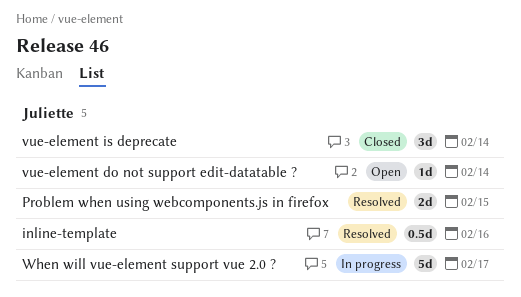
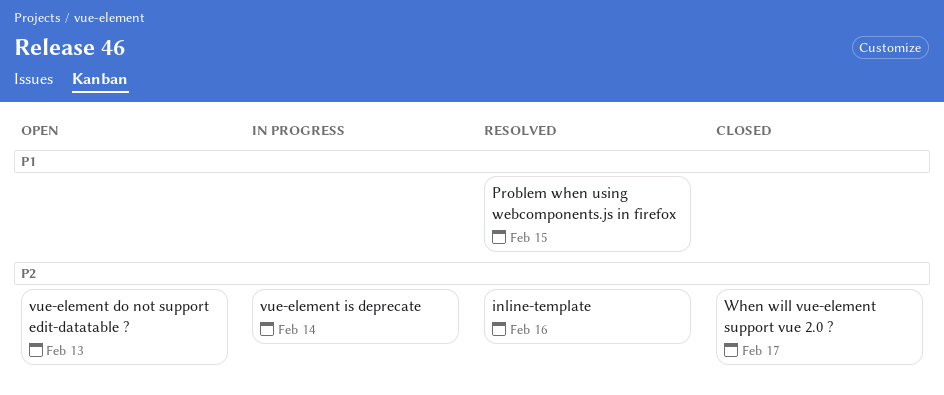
vue-element do not support edit-datatable ?, due: Feb 14 -> Feb 13
vue-element is deprecate, status: Closed -> In progress
When will vue-element support vue 2.0 ?, status: In progress -> Closed

